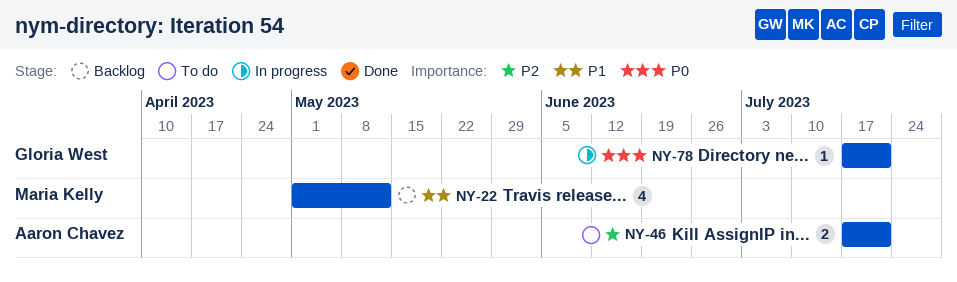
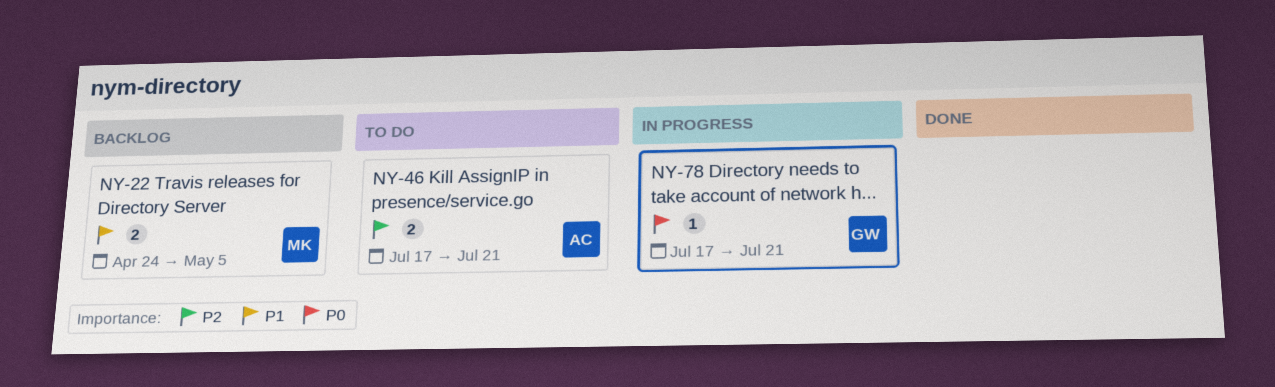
NY-22, estimate: 4 -> 2
NY-22, start: May 1 -> Apr 24
NY-22, due: May 12 -> May 5

